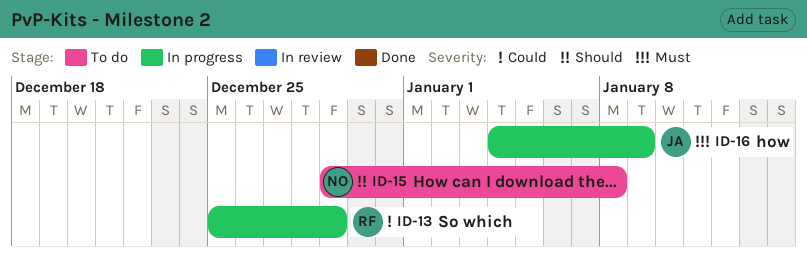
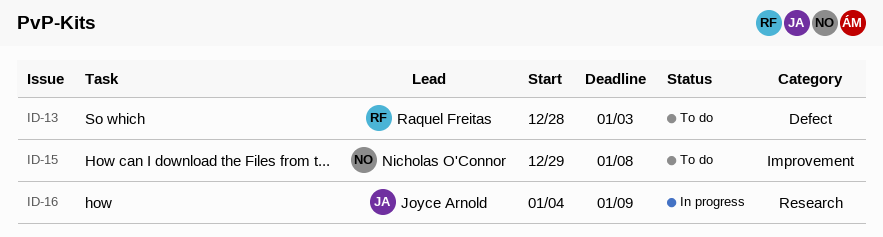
ID-13, status: In progress -> To do
ID-13, start: Dec 25 -> Dec 28
ID-13, due: Dec 29 -> Jan 3

